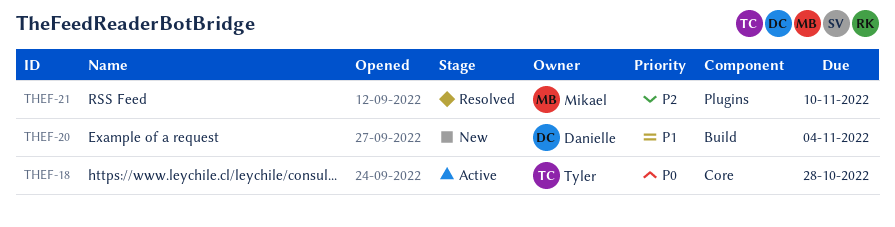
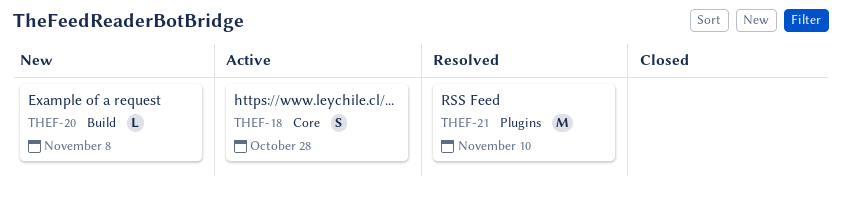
THEF-20, due: Nov 4 -> Nov 8

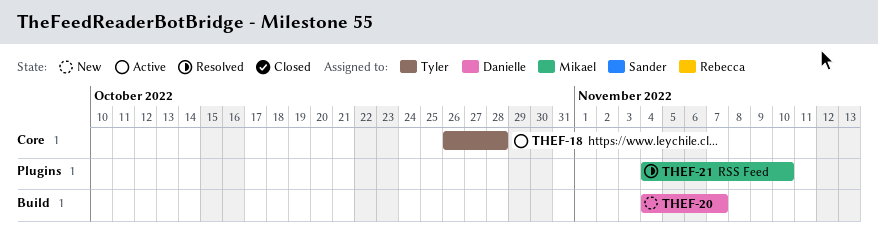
THEF-20, due: Nov 8 -> Nov 7

